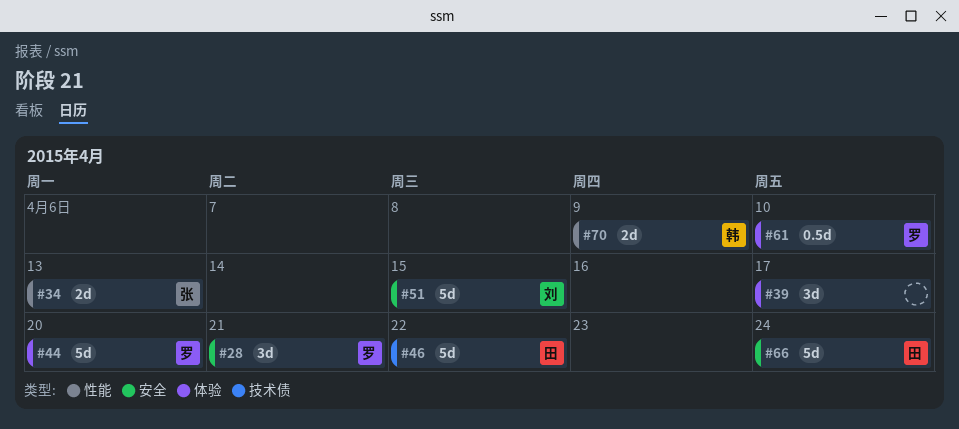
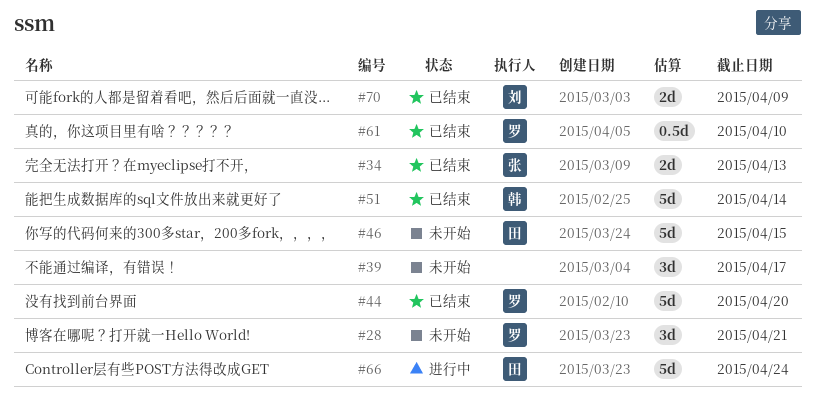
#46, due: Apr 22 -> Apr 15
#51, owner: 刘 -> 韩
#51, due: Apr 15 -> Apr 14
#70, owner: 韩 -> 刘

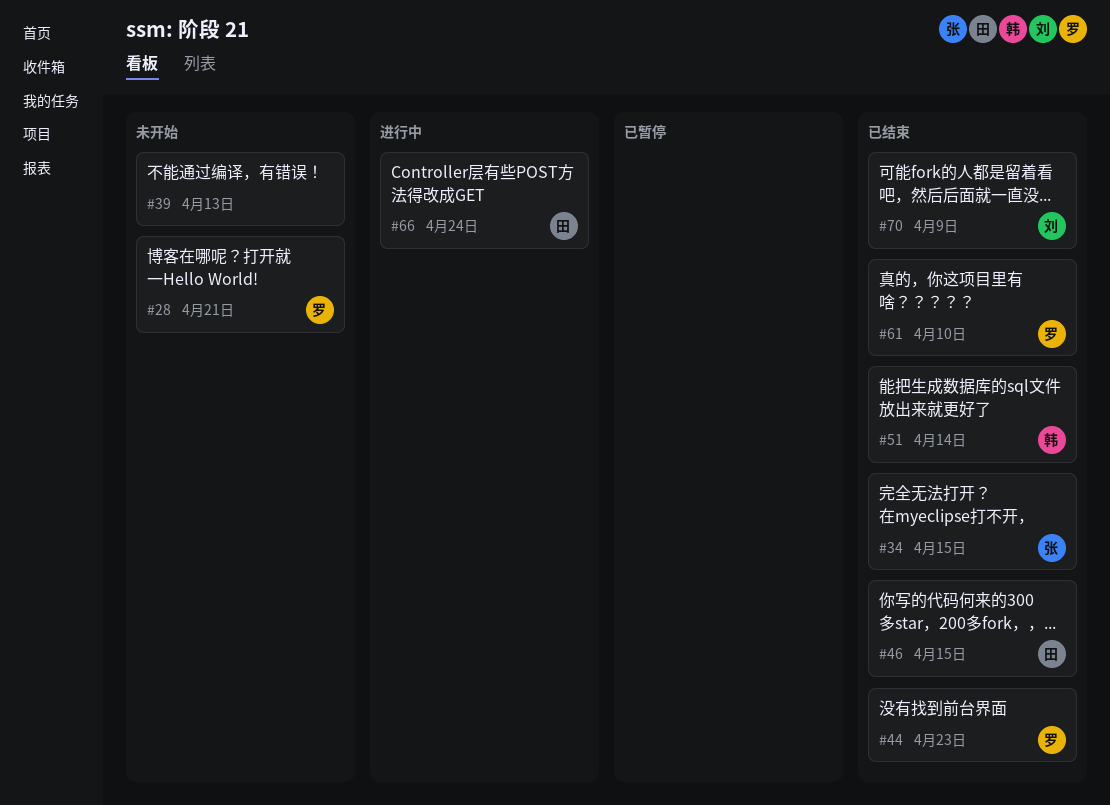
#34, due: Apr 13 -> Apr 15
#39, due: Apr 17 -> Apr 13
#44, due: Apr 20 -> Apr 23
#46, status: 未开始 -> 已结束

